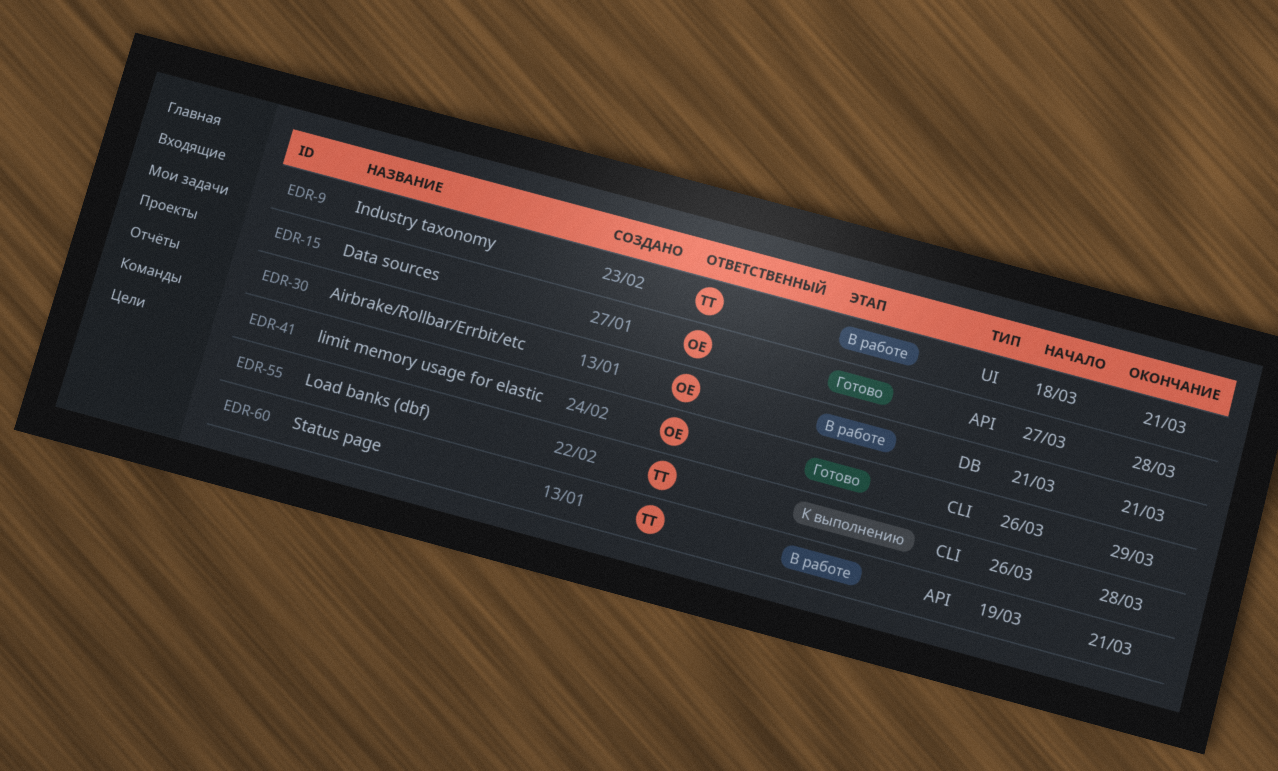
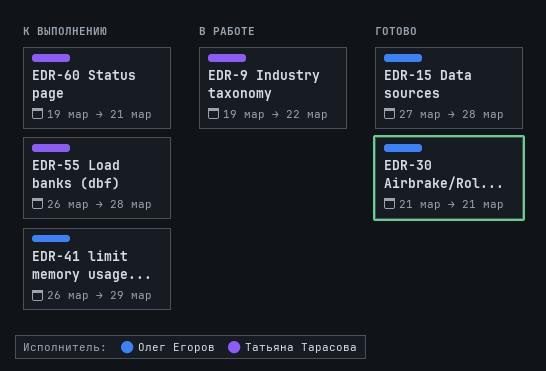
EDR-9, start: Mar 18 -> Mar 19
EDR-9, due: Mar 21 -> Mar 22
EDR-30, status: В работе -> Готово
EDR-41, status: Готово -> К выполнению
EDR-60, status: В работе -> К выполнению

